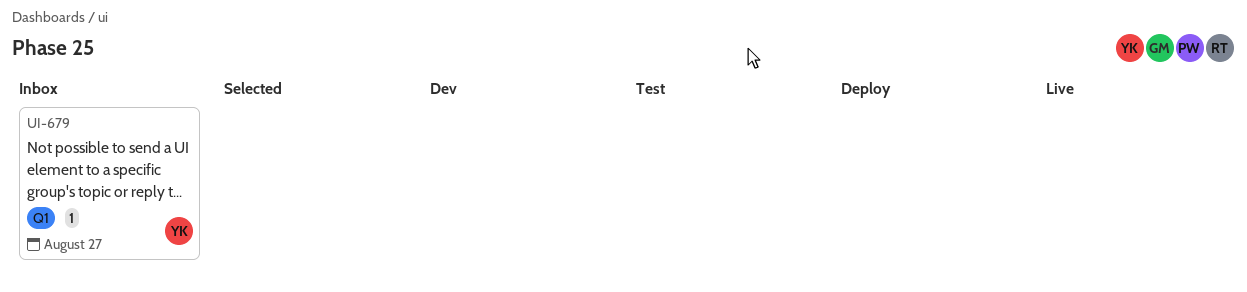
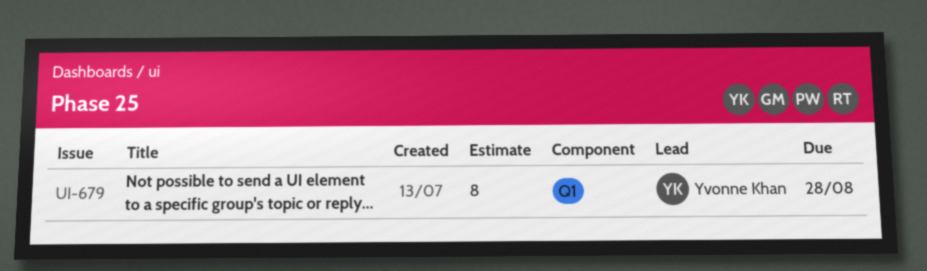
UI-679, estimate: 1 -> 8
UI-679, due: Aug 27 -> Aug 28

